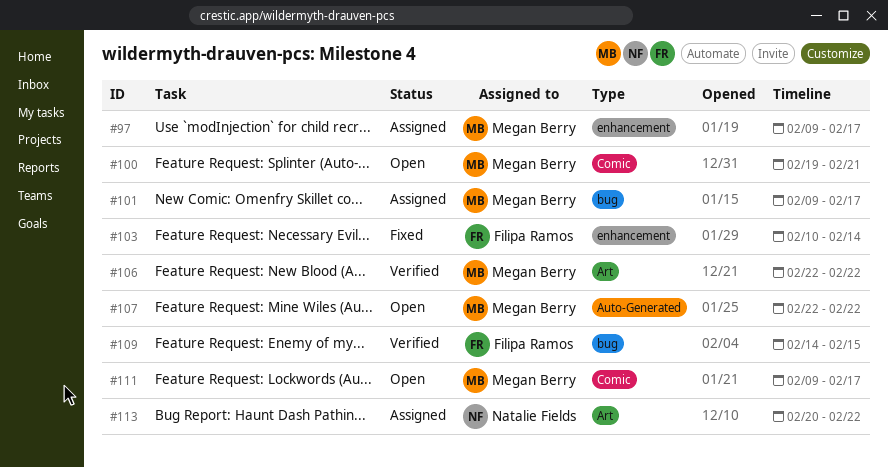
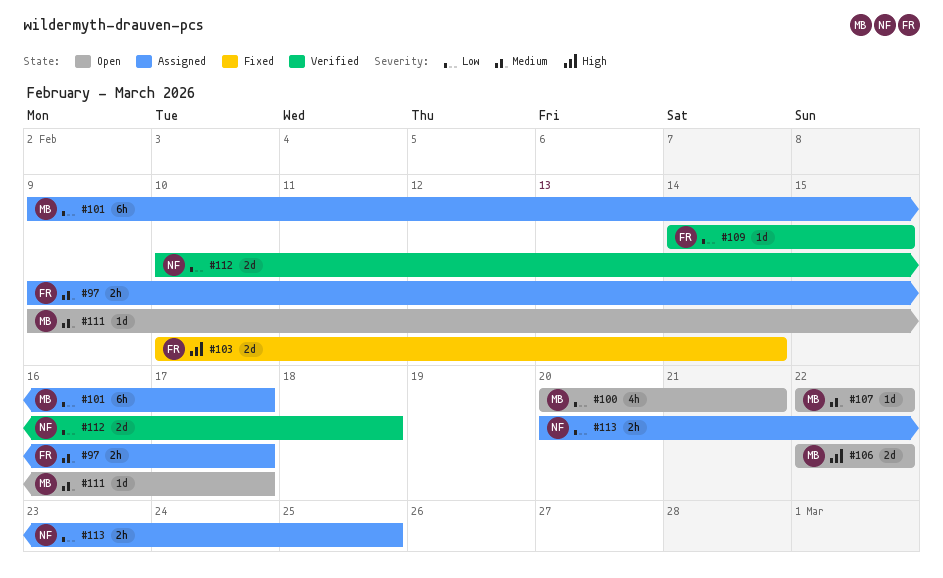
#97, owner: Megan Berry -> Filipa Ramos
#100, start: Feb 19 -> Feb 20
#106, status: Verified -> Open
#112: none -> present
#113, due: Feb 22 -> Feb 25

